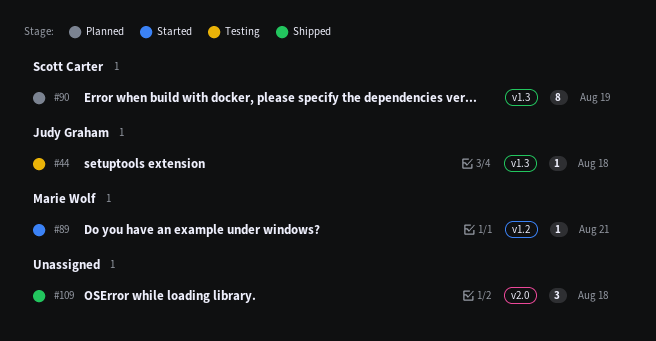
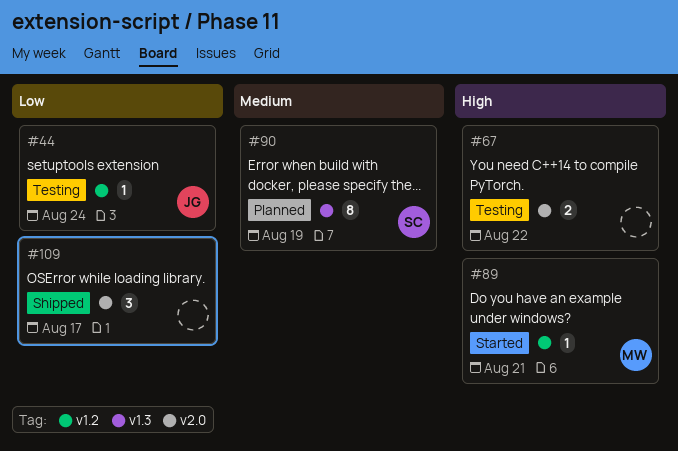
#44, label: v1.3 -> v1.2
#44, due: Aug 18 -> Aug 24
#67: none -> present
#109, due: Aug 18 -> Aug 17

